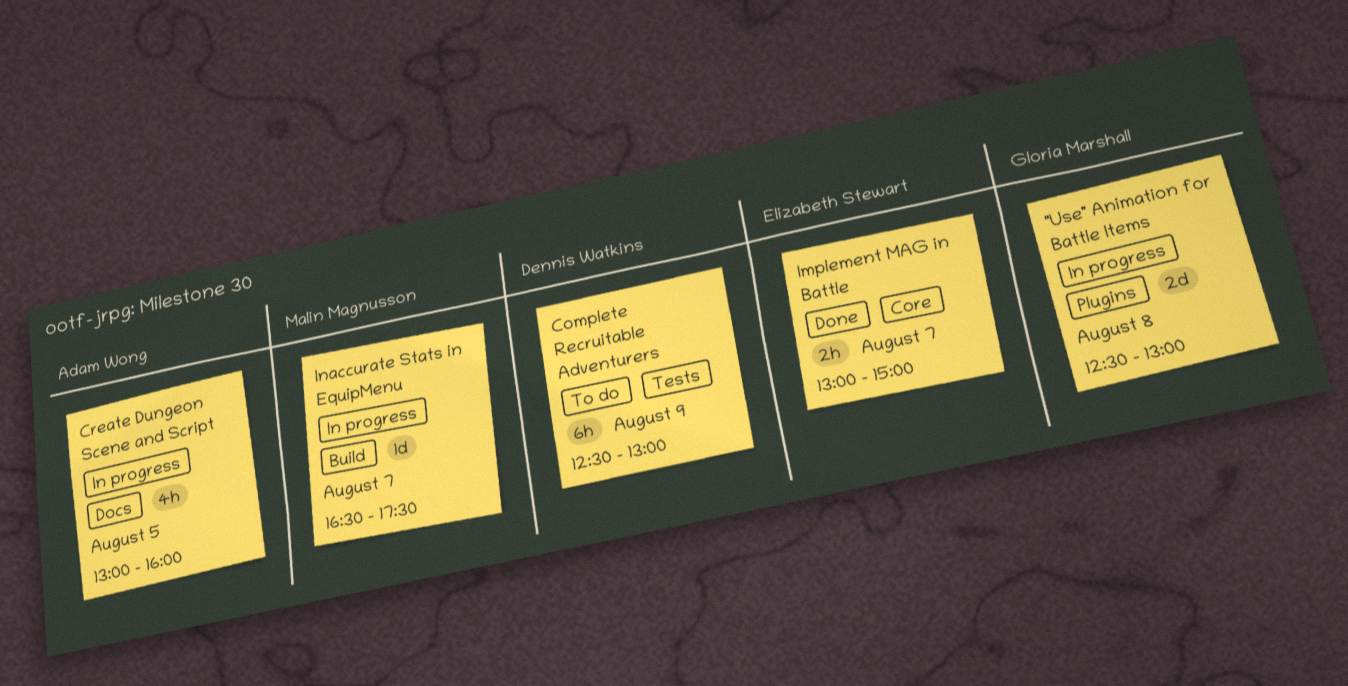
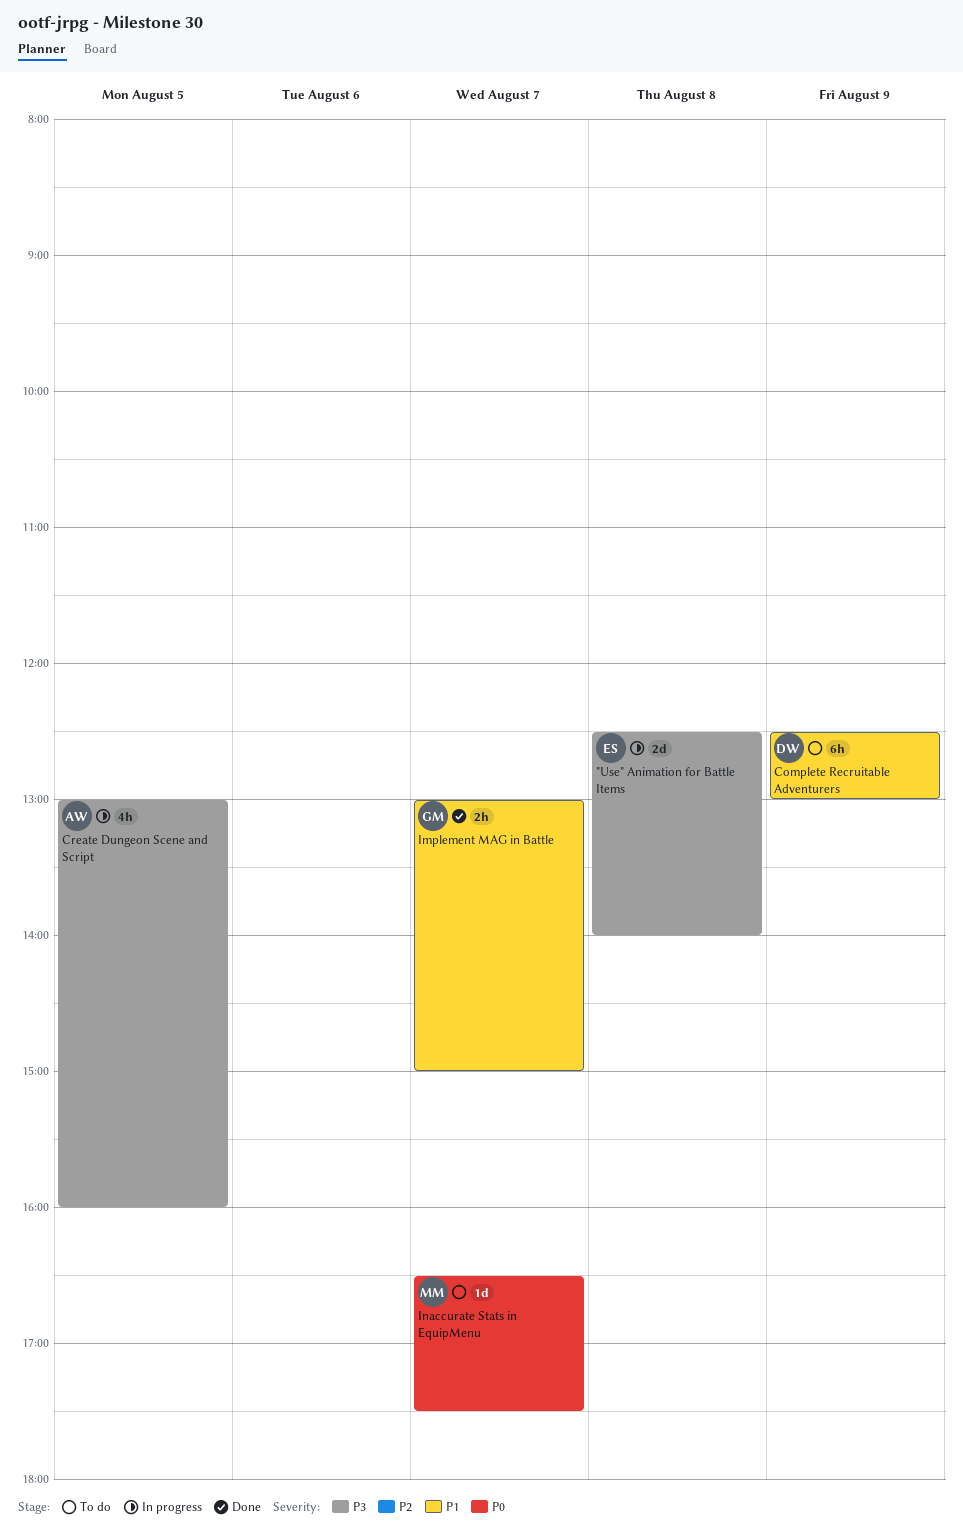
"Use" Animation for Battle Items, owner: Gloria Marshall -> Elizabeth Stewart
"Use" Animation for Battle Items, ends: 13:00 -> 14:00
Implement MAG in Battle, owner: Elizabeth Stewart -> Gloria Marshall
Inaccurate Stats in EquipMenu, status: In progress -> To do

